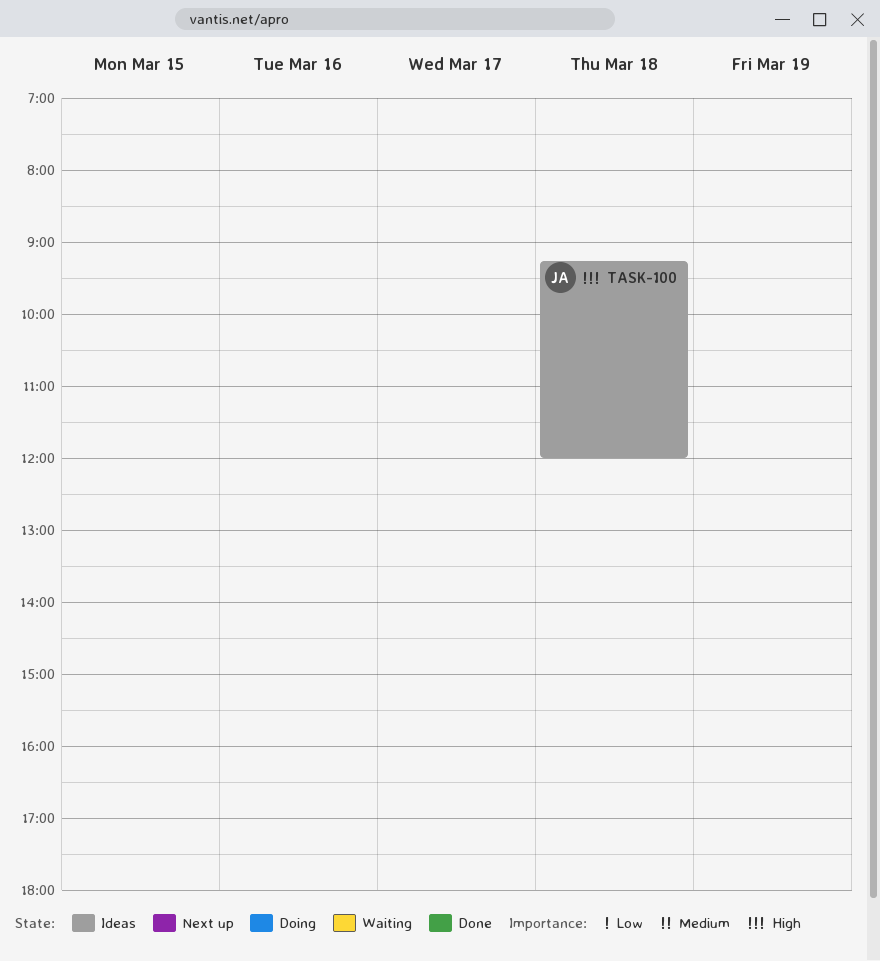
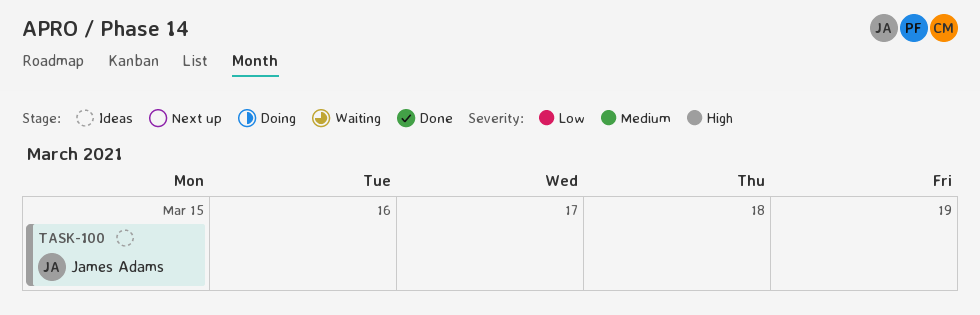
TASK-100, day: Mar 18 -> Mar 15

